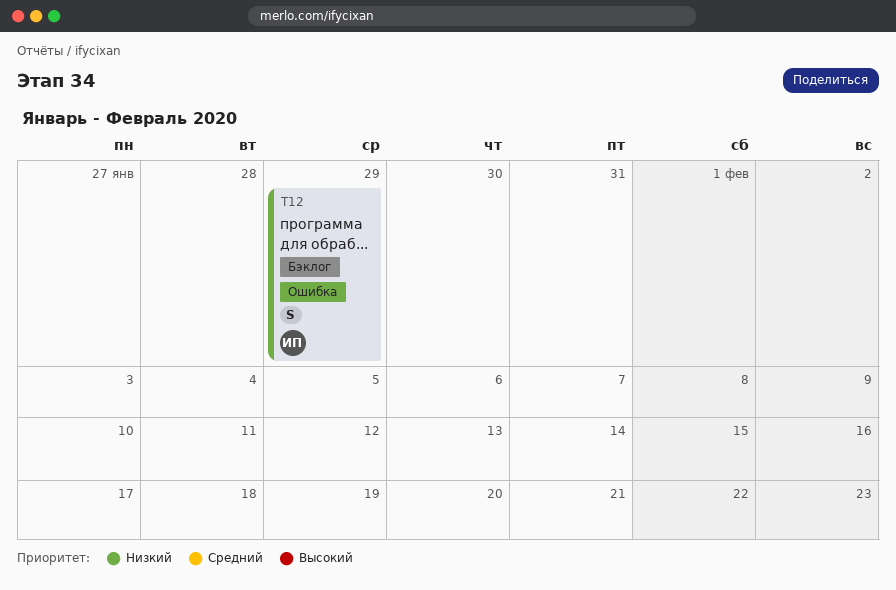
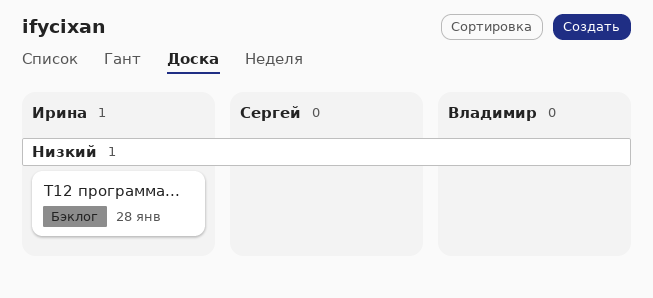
T12, due: Jan 29 -> Jan 28

